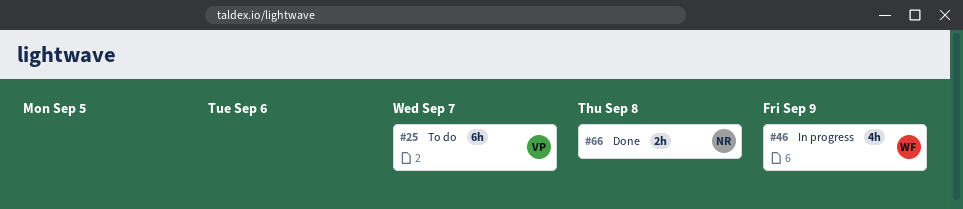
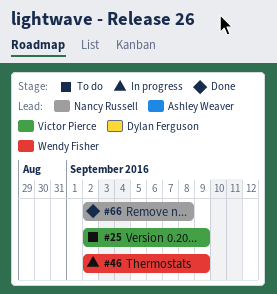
#25, due: Sep 7 -> Sep 9

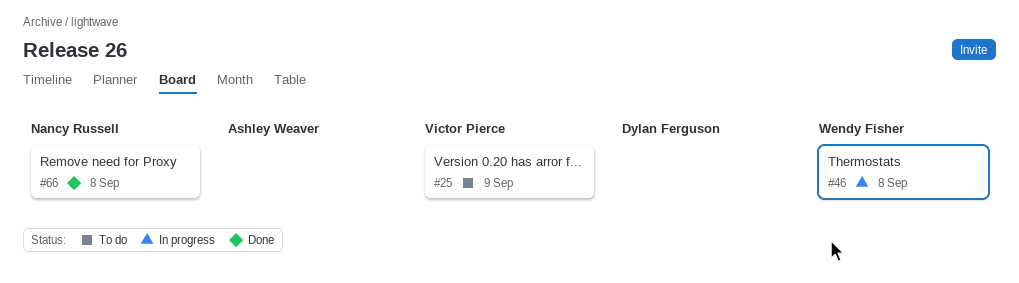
#46, due: Sep 9 -> Sep 8

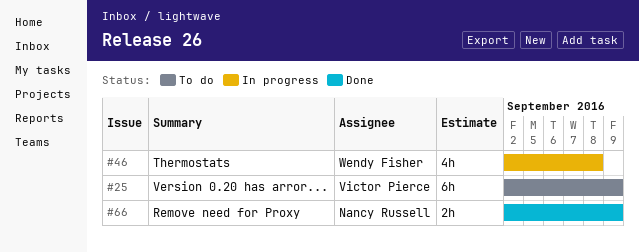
#66, due: Sep 8 -> Sep 9

